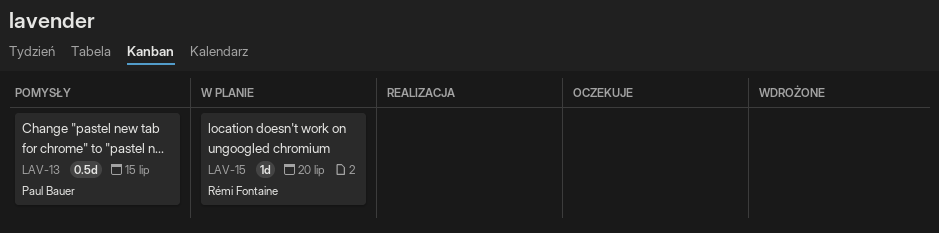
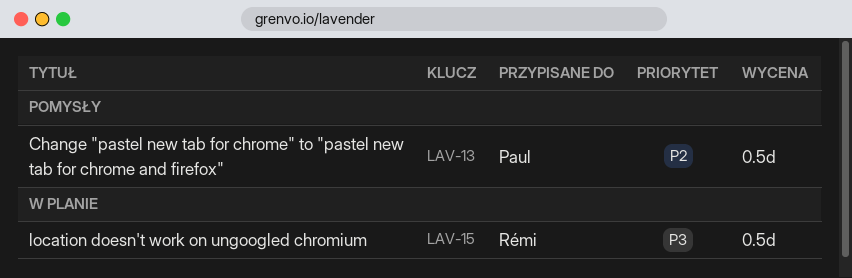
LAV-15, estimate: 1d -> 0.5d

